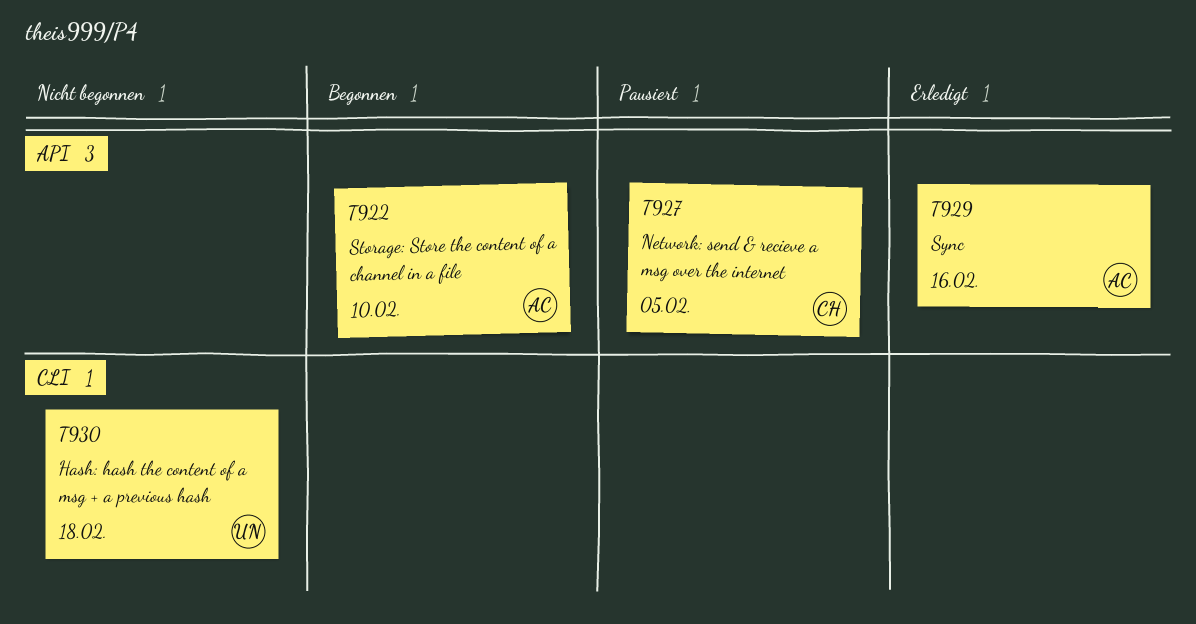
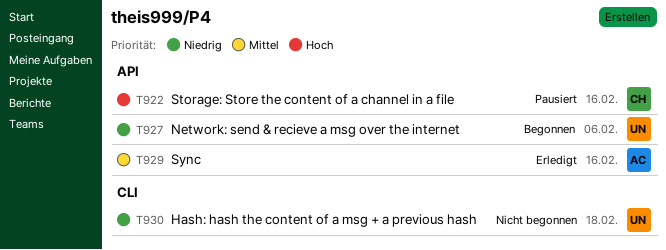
T922, status: Begonnen -> Pausiert
T922, owner: AC -> CH
T922, due: Feb 10 -> Feb 16
T927, status: Pausiert -> Begonnen
T927, owner: CH -> UN
T927, due: Feb 5 -> Feb 6

